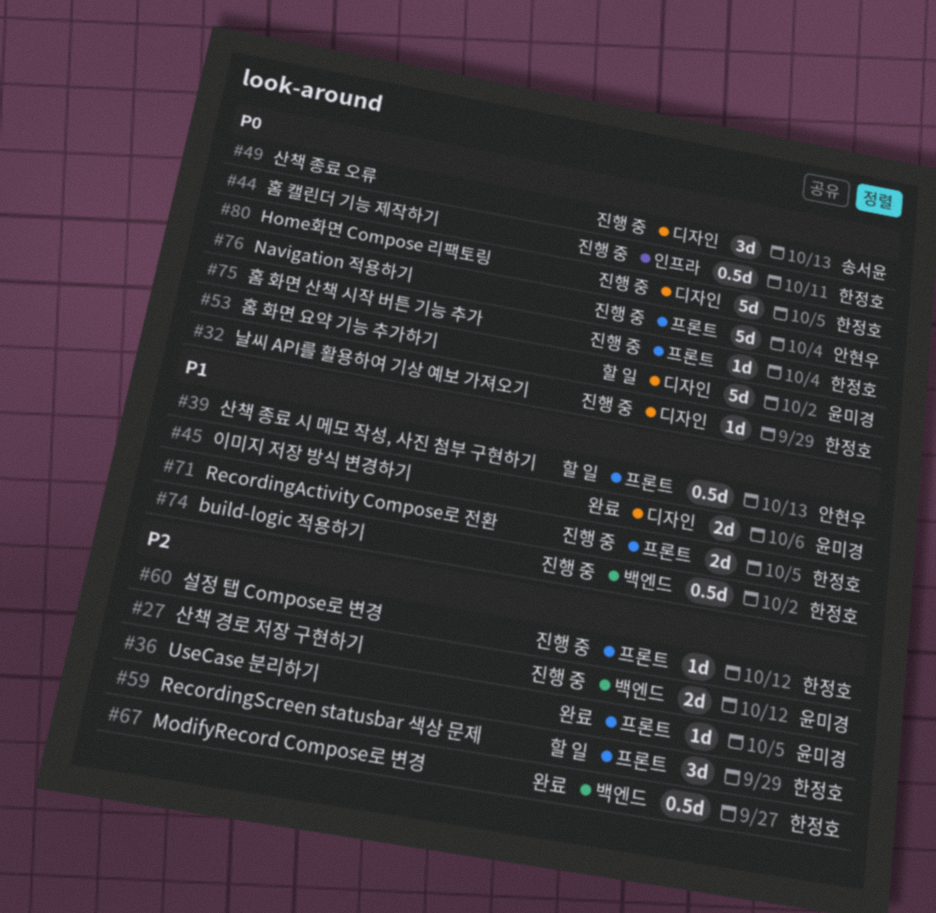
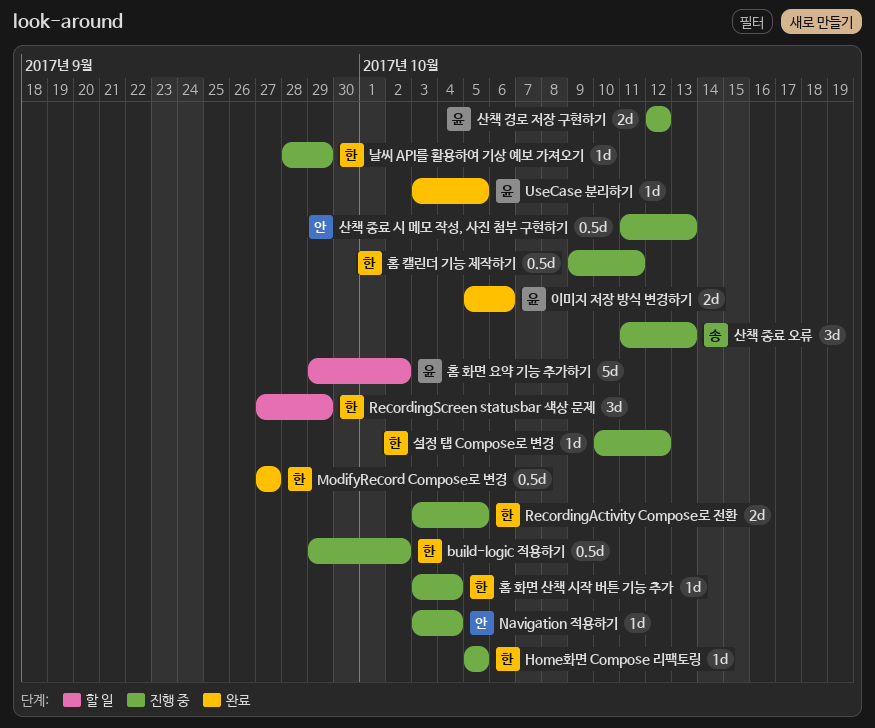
Home화면 Compose 리팩토링, estimate: 5d -> 1d
Navigation 적용하기, estimate: 5d -> 1d
산책 종료 시 메모 작성, 사진 첨부 구현하기, status: 할 일 -> 진행 중

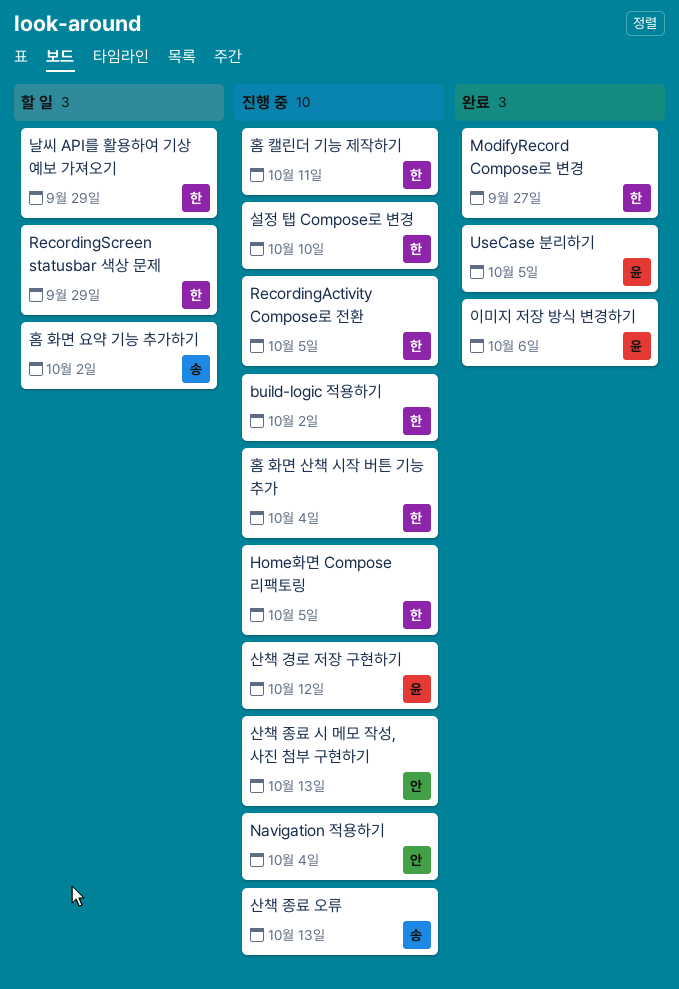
날씨 API를 활용하여 기상 예보 가져오기, status: 진행 중 -> 할 일
설정 탭 Compose로 변경, due: Oct 12 -> Oct 10
홈 화면 요약 기능 추가하기, owner: 윤 -> 송

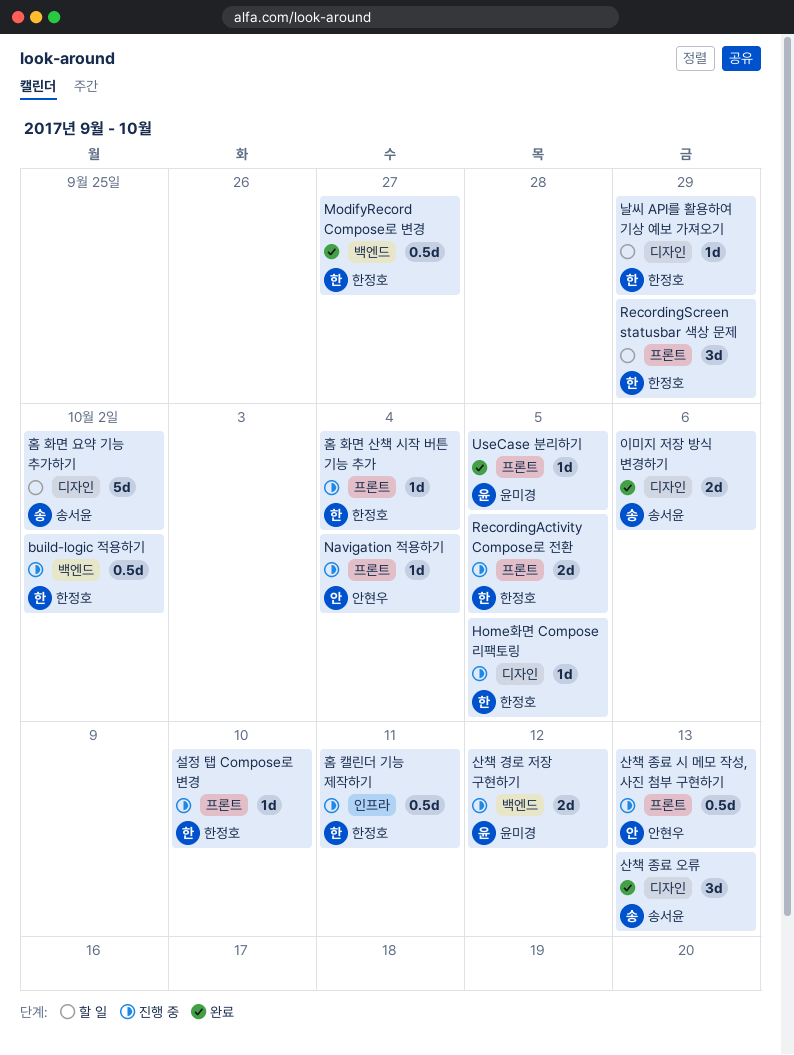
산책 종료 오류, status: 진행 중 -> 완료
이미지 저장 방식 변경하기, owner: 윤미경 -> 송서윤

